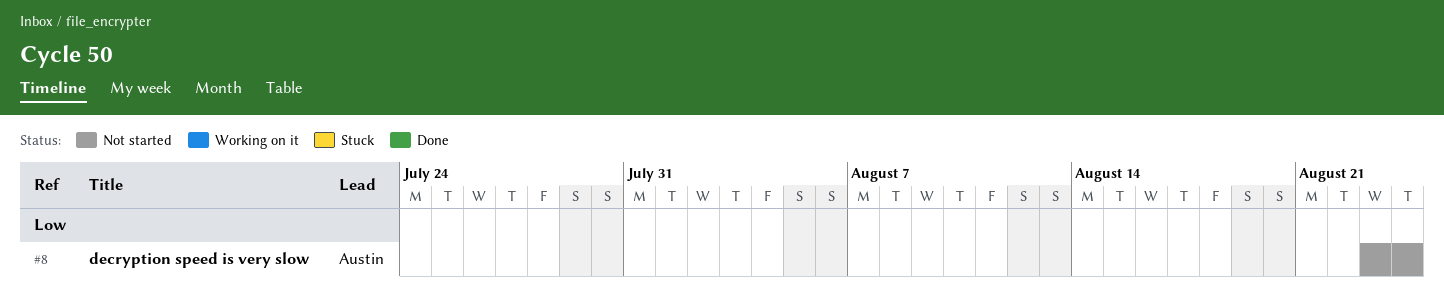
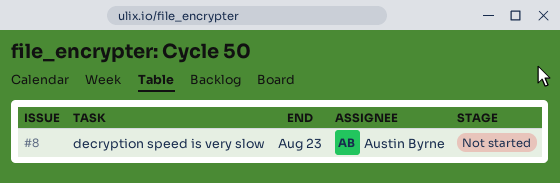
#8, due: Aug 24 -> Aug 23

